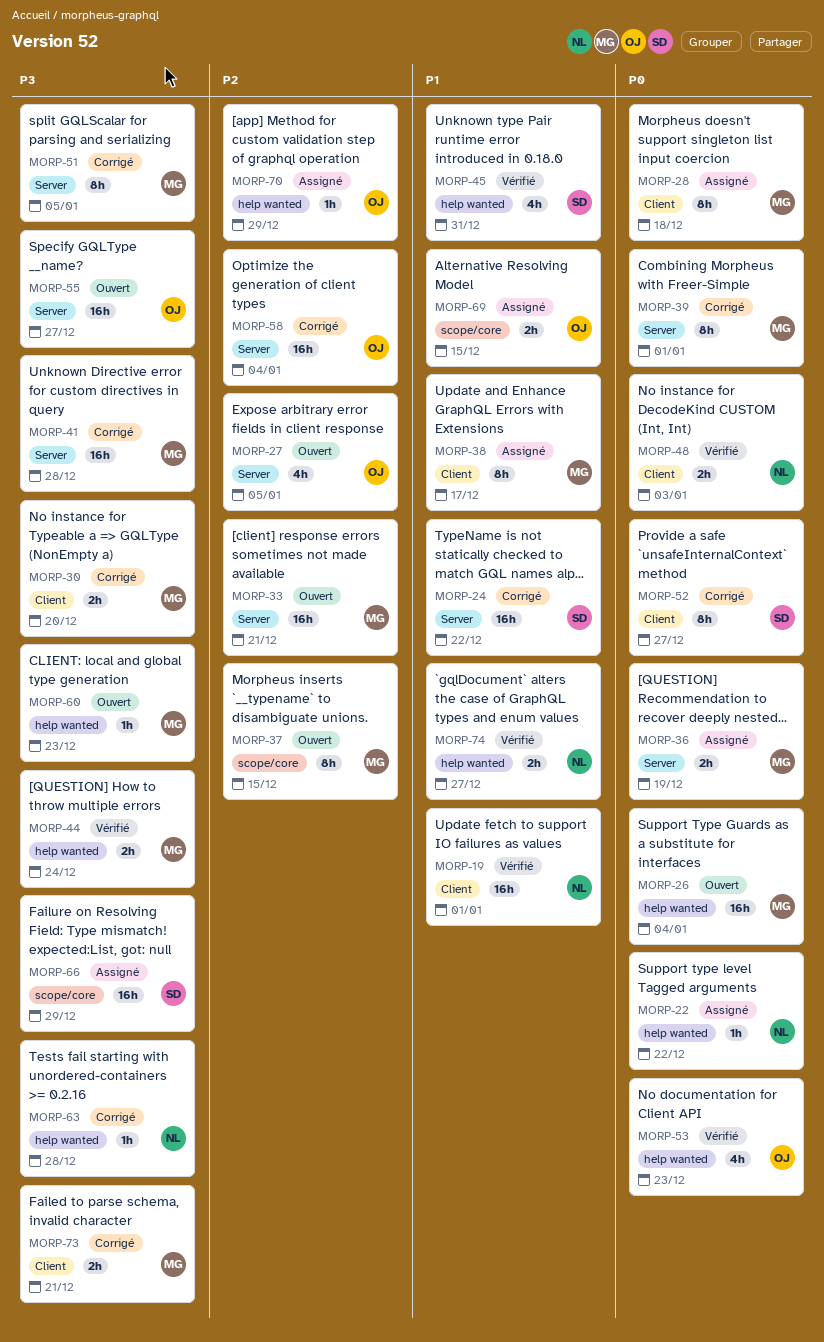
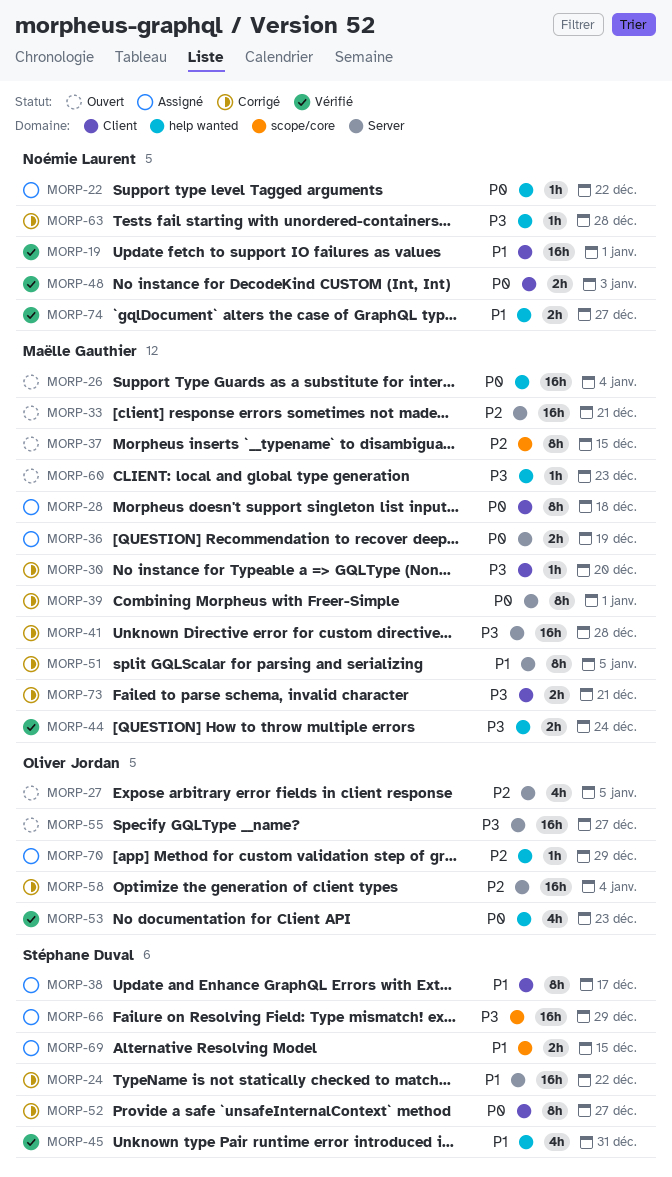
MORP-30, estimate: 2h -> 1h
MORP-38, owner: Maëlle Gauthier -> Stéphane Duval
MORP-51, priority: P3 -> P1
MORP-69, owner: Oliver Jordan -> Stéphane Duval

